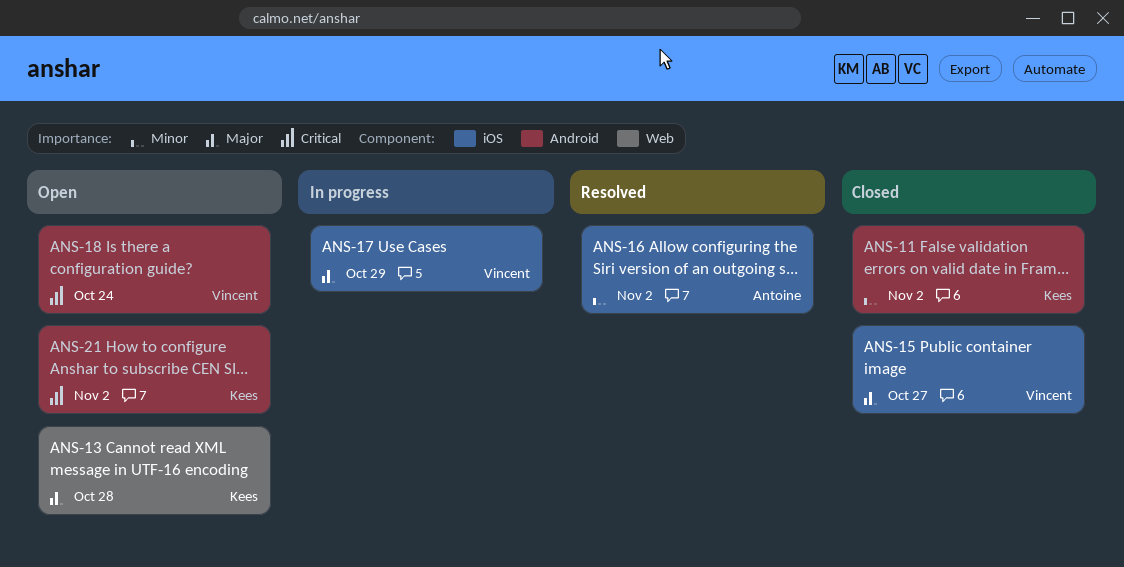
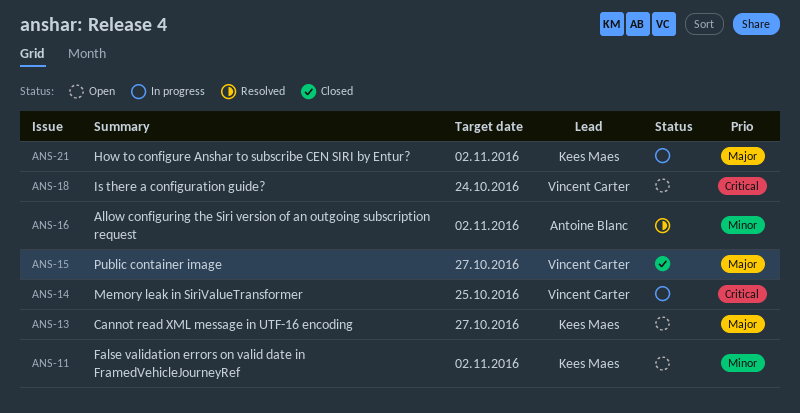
ANS-11, status: Closed -> Open
ANS-13, due: Oct 28 -> Oct 27
ANS-14: none -> present
ANS-17: present -> none
ANS-21, status: Open -> In progress
ANS-21, priority: Critical -> Major

